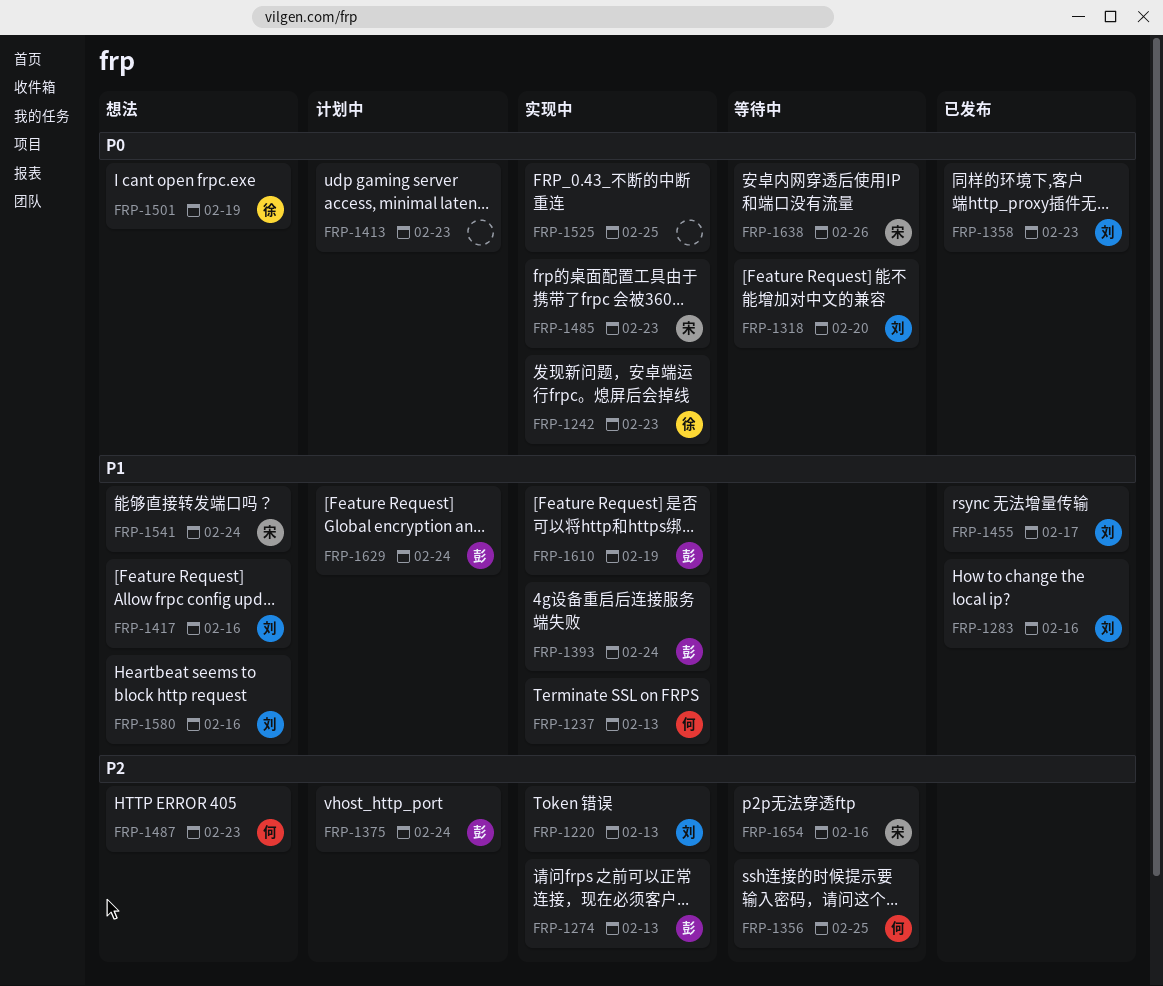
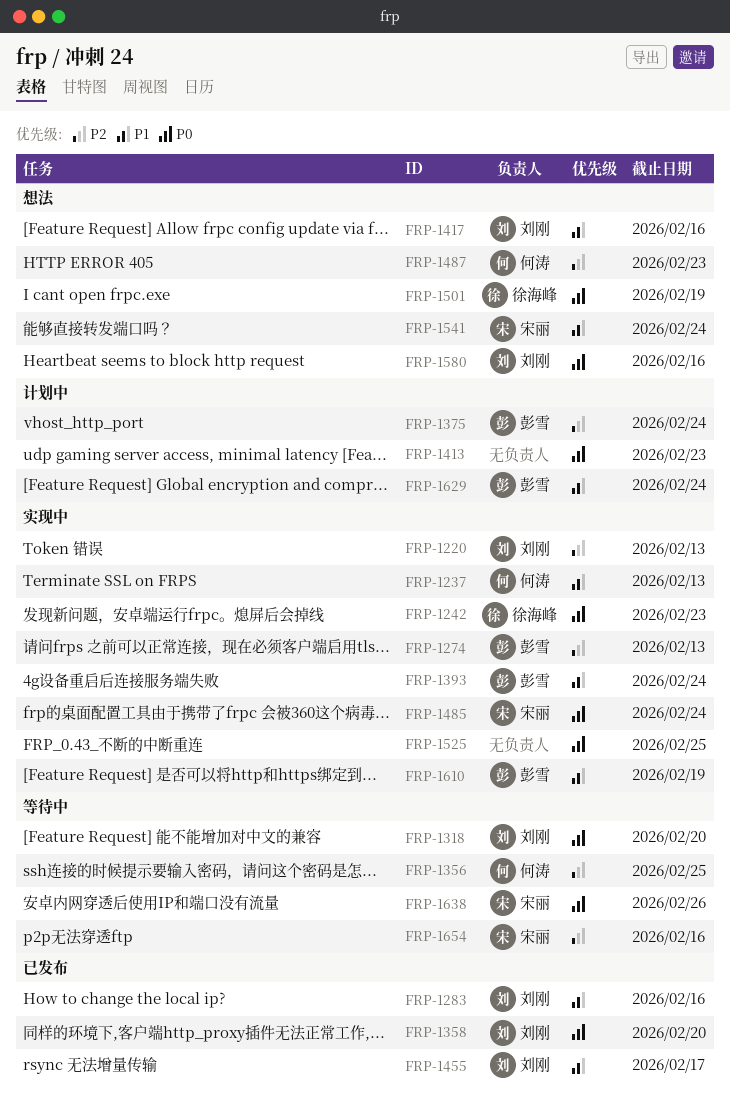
FRP-1358, due: Feb 23 -> Feb 20
FRP-1485, due: Feb 23 -> Feb 24
FRP-1580, priority: P1 -> P0

